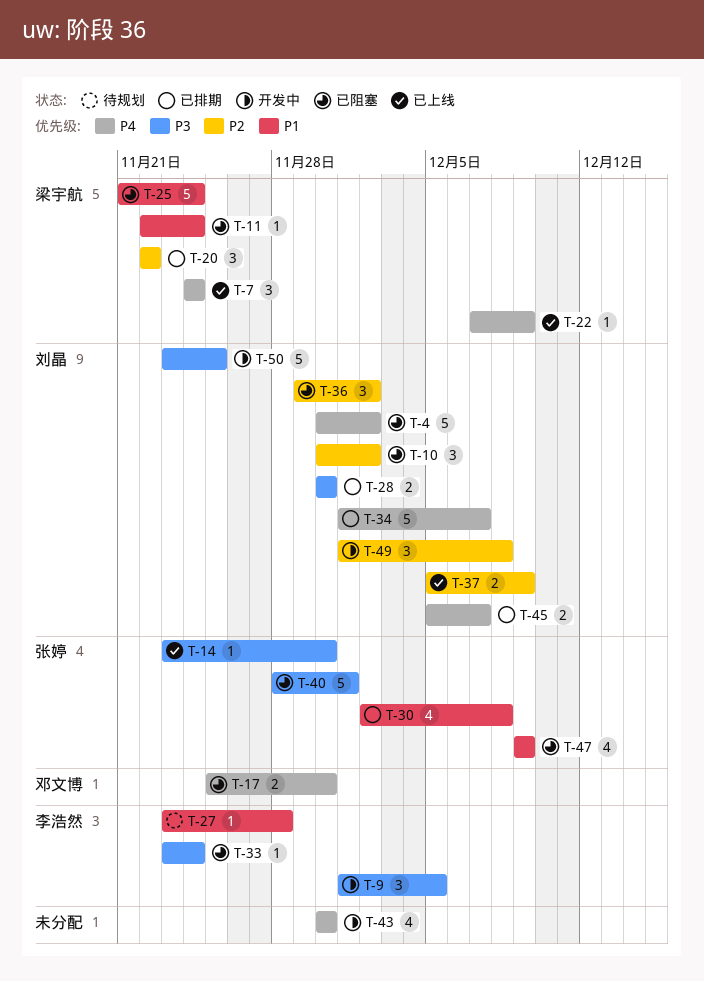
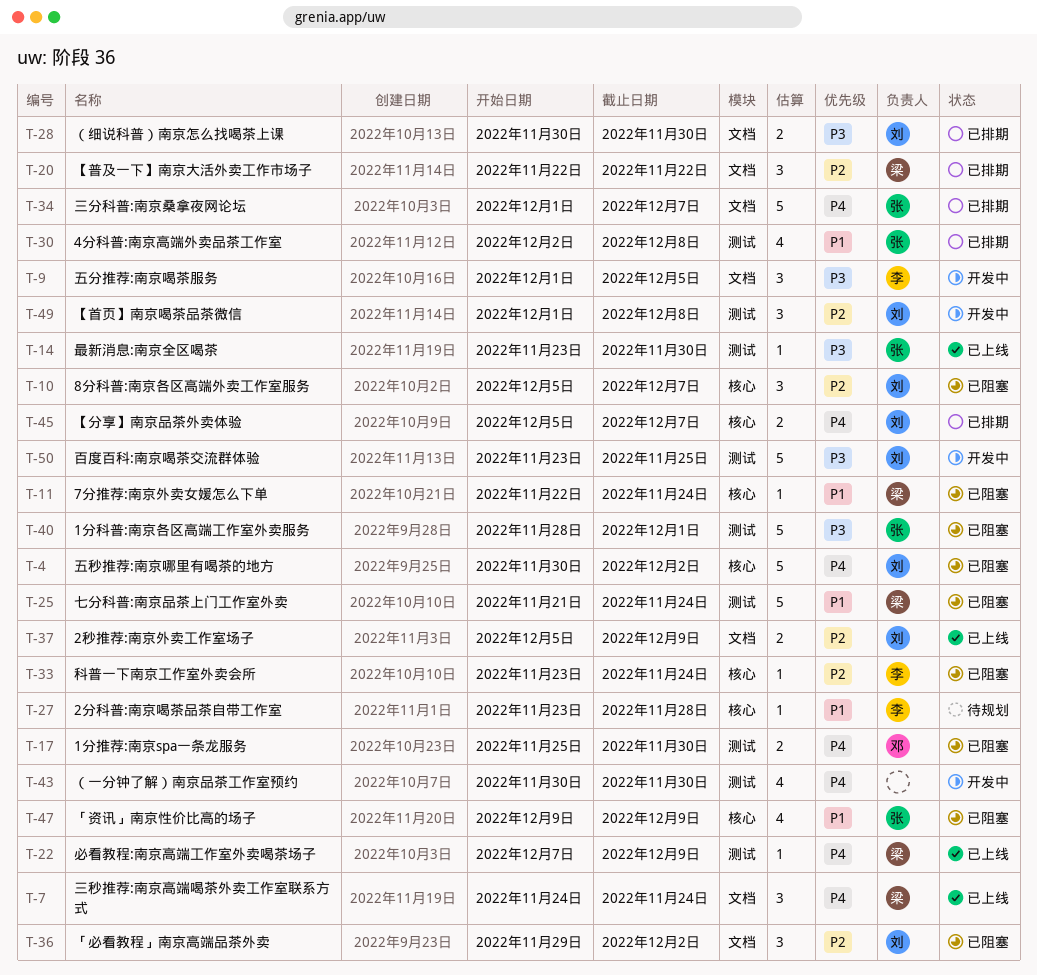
T-10, start: Nov 30 -> Dec 5
T-10, due: Dec 2 -> Dec 7
T-33, priority: P3 -> P2
T-34, owner: 刘晶 -> 张婷

